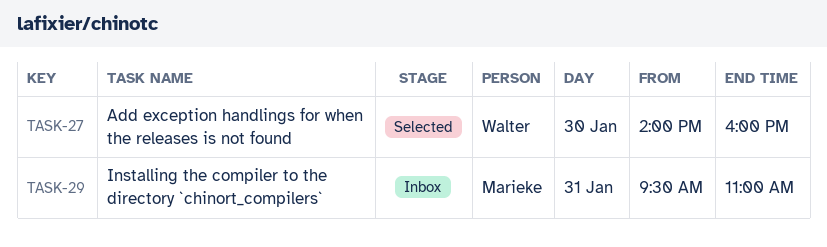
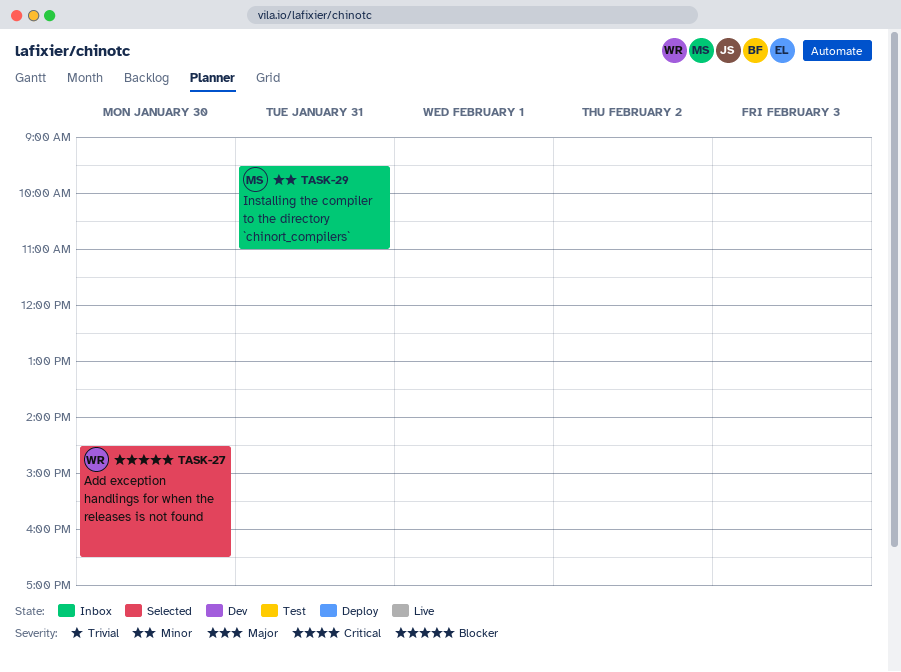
TASK-27, begins: 14:00 -> 14:30
TASK-27, ends: 16:00 -> 16:30

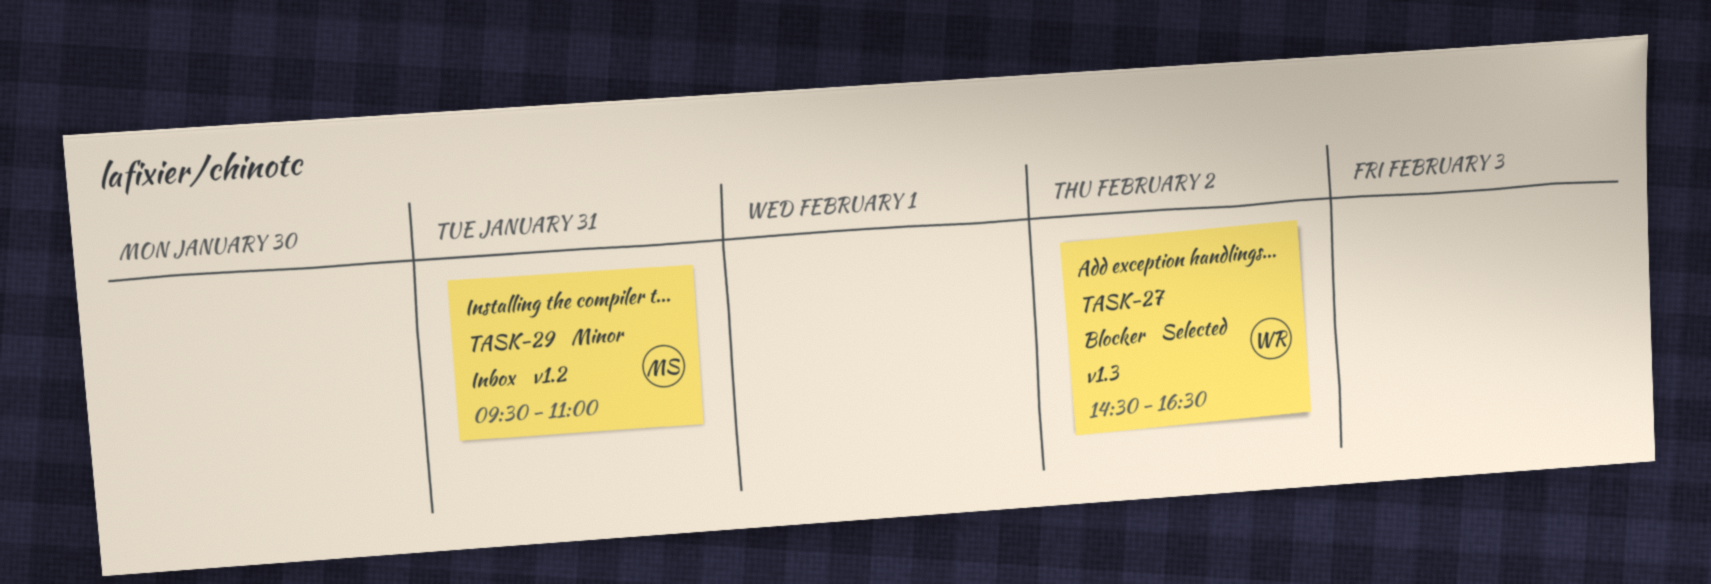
TASK-27, day: Jan 30 -> Feb 2

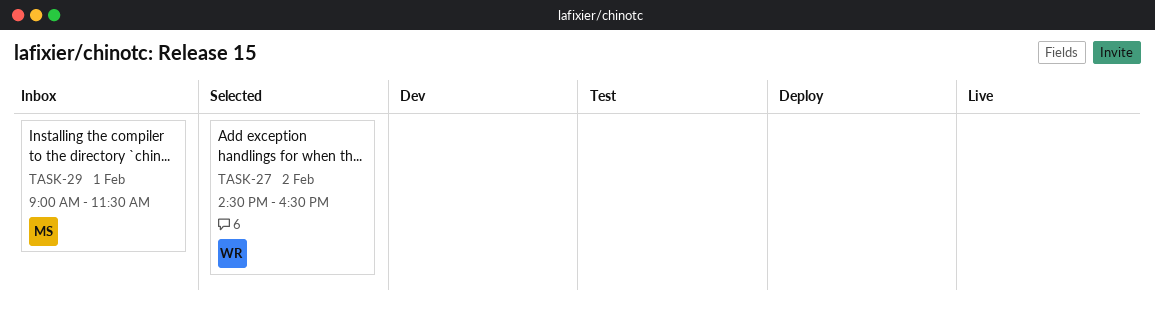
TASK-29, day: Jan 31 -> Feb 1
TASK-29, begins: 09:30 -> 09:00
TASK-29, ends: 11:00 -> 11:30

